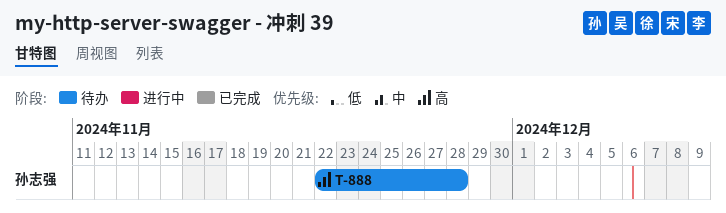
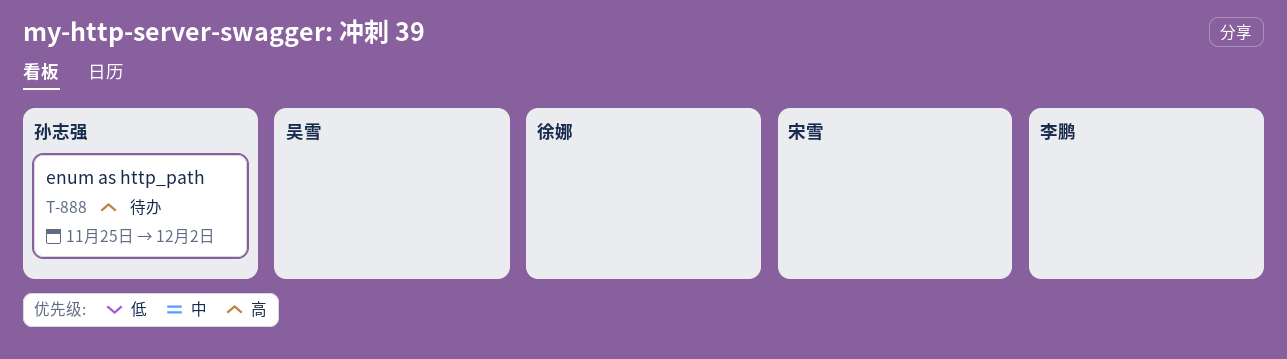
T-888, start: Nov 22 -> Nov 25
T-888, due: Nov 28 -> Dec 2

